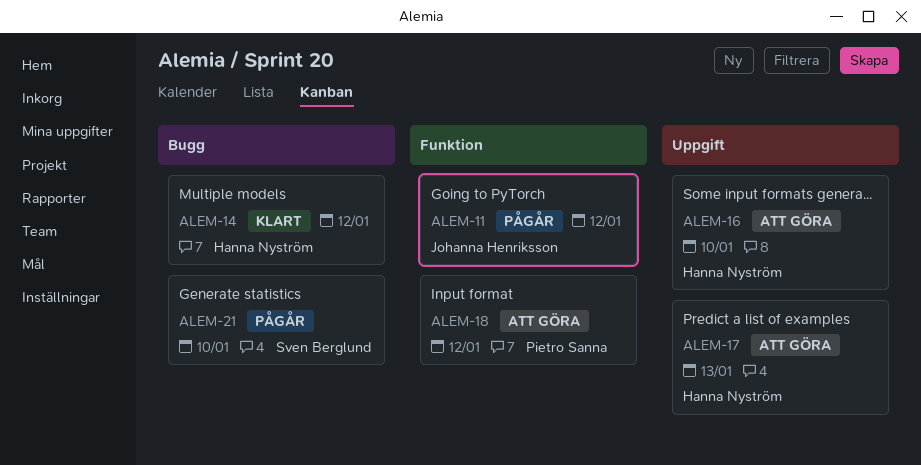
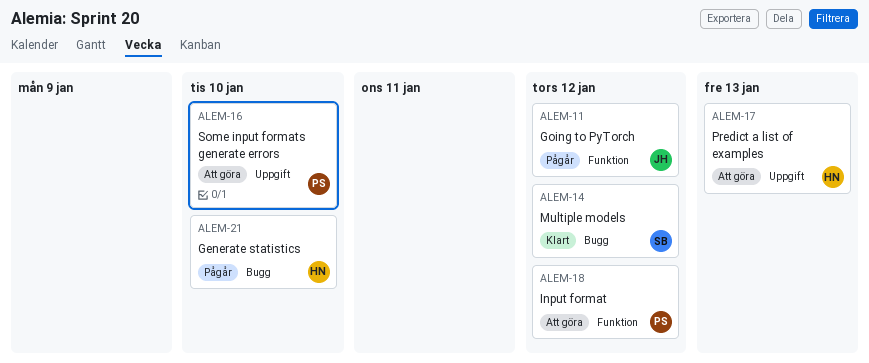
ALEM-14, owner: Hanna Nyström -> Sven Berglund
ALEM-16, owner: Hanna Nyström -> Pietro Sanna
ALEM-21, owner: Sven Berglund -> Hanna Nyström

